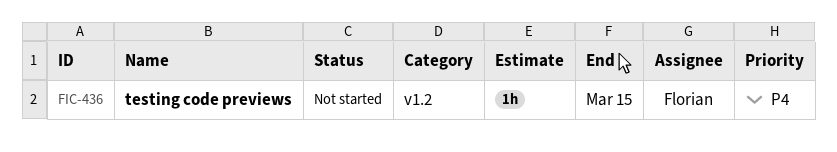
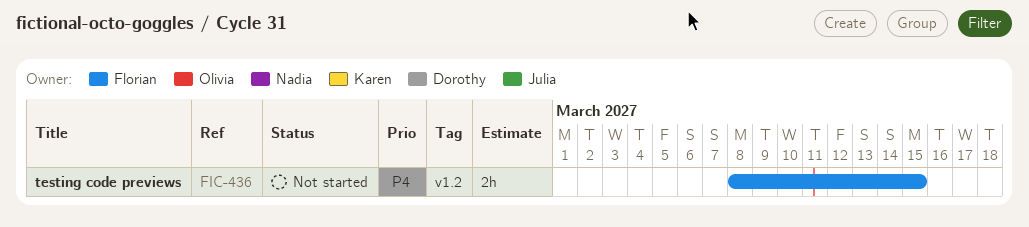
FIC-436, estimate: 1h -> 2h

